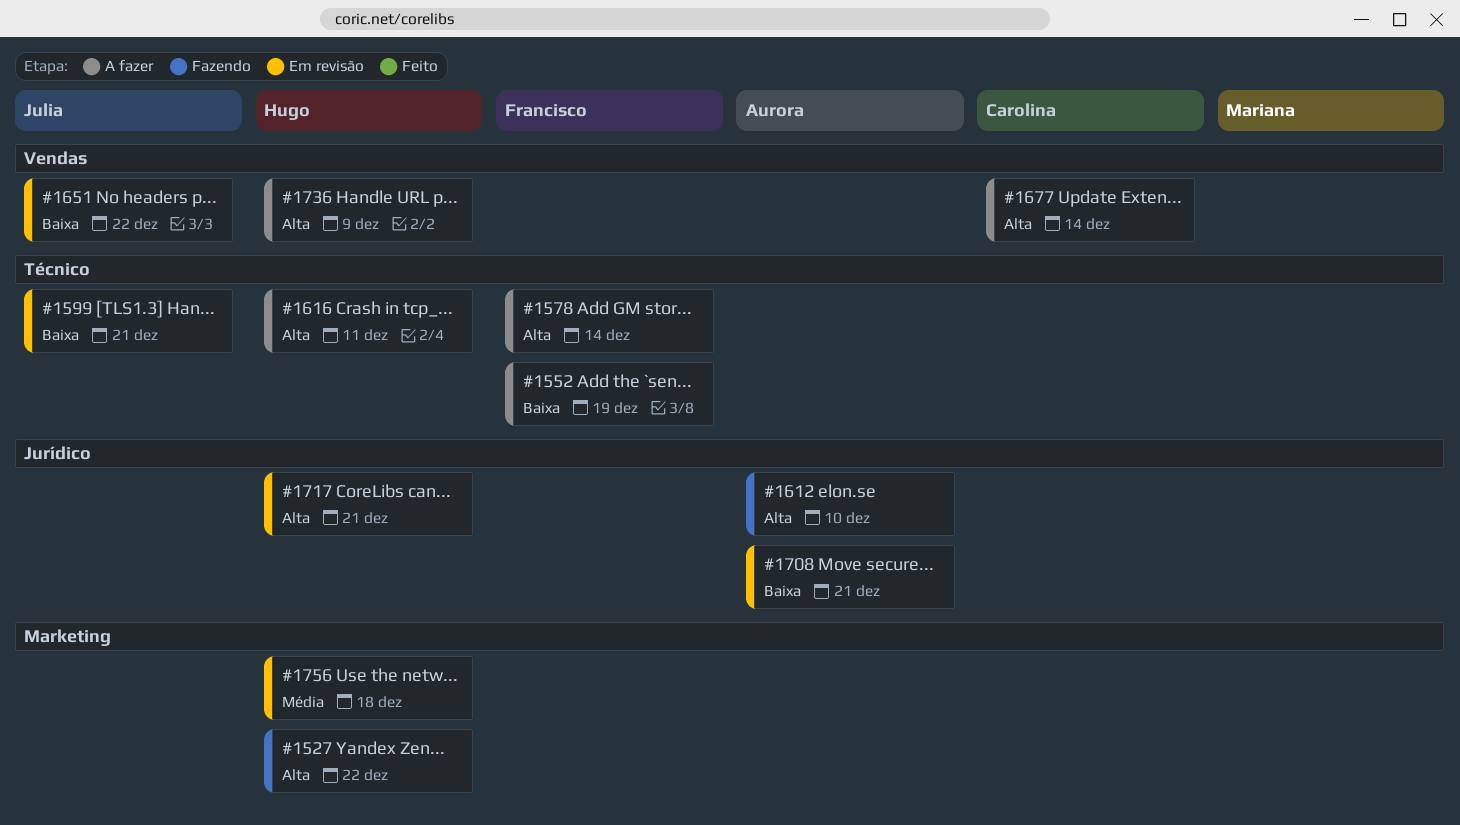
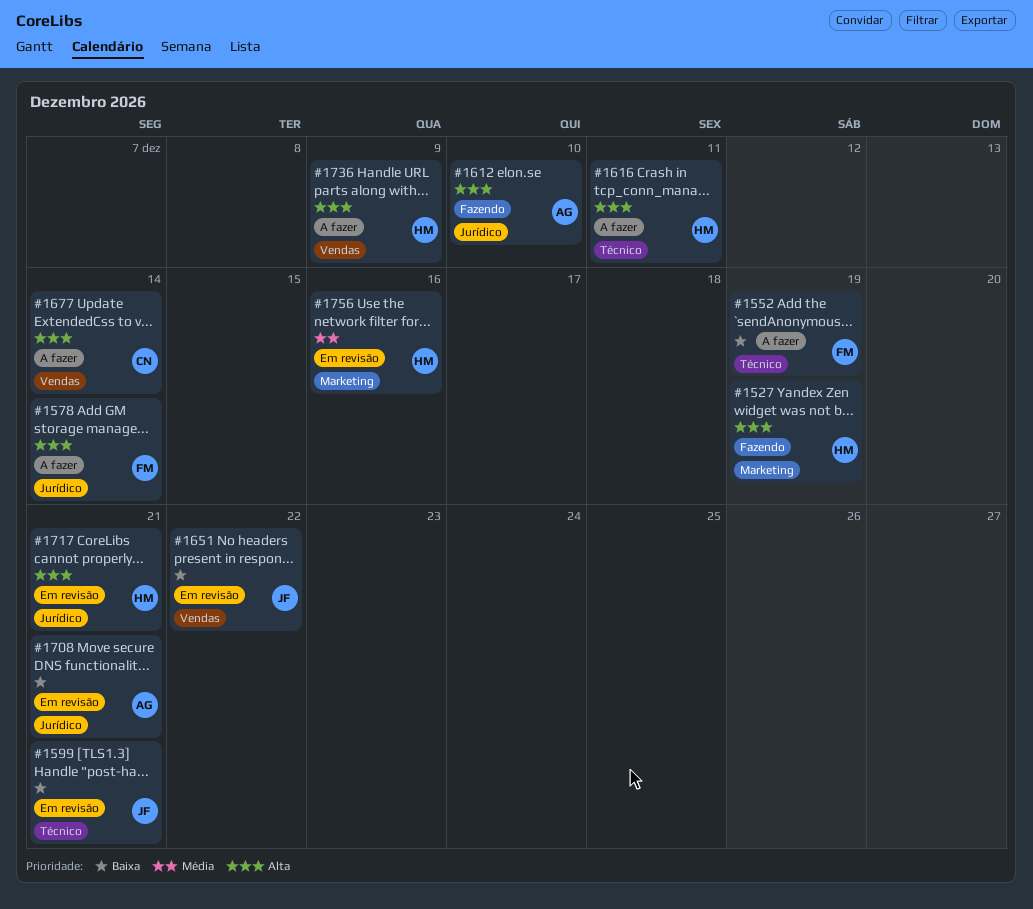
#1527, due: Dec 22 -> Dec 19
#1578, label: Técnico -> Jurídico
#1756, due: Dec 18 -> Dec 16

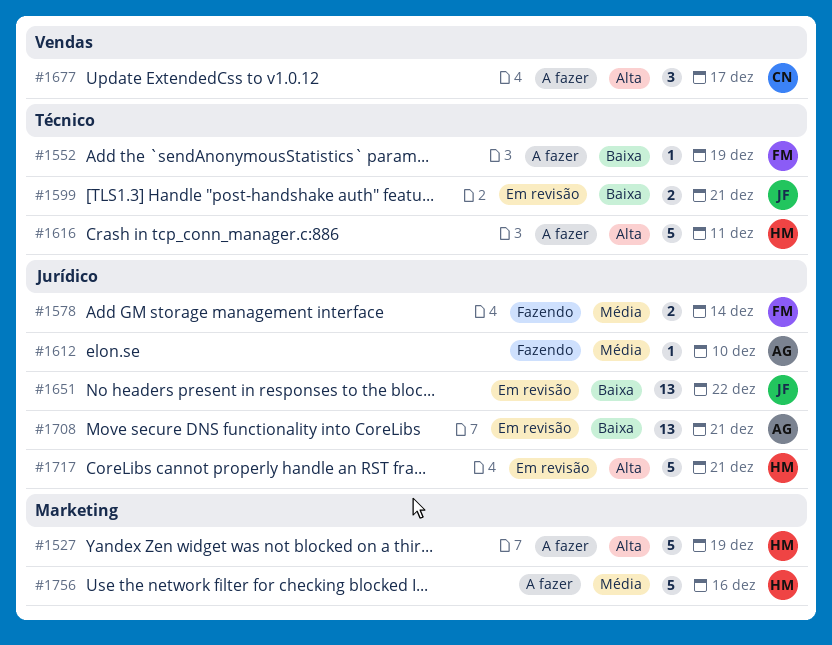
#1527, status: Fazendo -> A fazer
#1578, status: A fazer -> Fazendo
#1578, priority: Alta -> Média
#1612, priority: Alta -> Média
#1651, label: Vendas -> Jurídico
#1677, due: Dec 14 -> Dec 17
#1736: present -> none
#1756, status: Em revisão -> A fazer

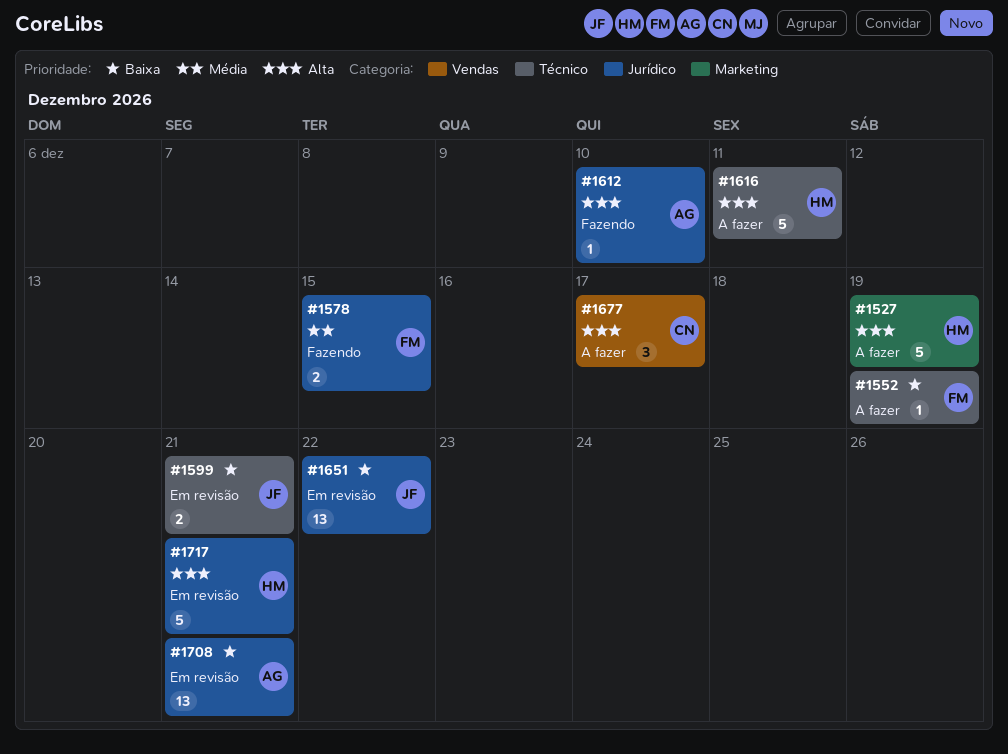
#1578, due: Dec 14 -> Dec 15
#1612, priority: Média -> Alta
#1756: present -> none

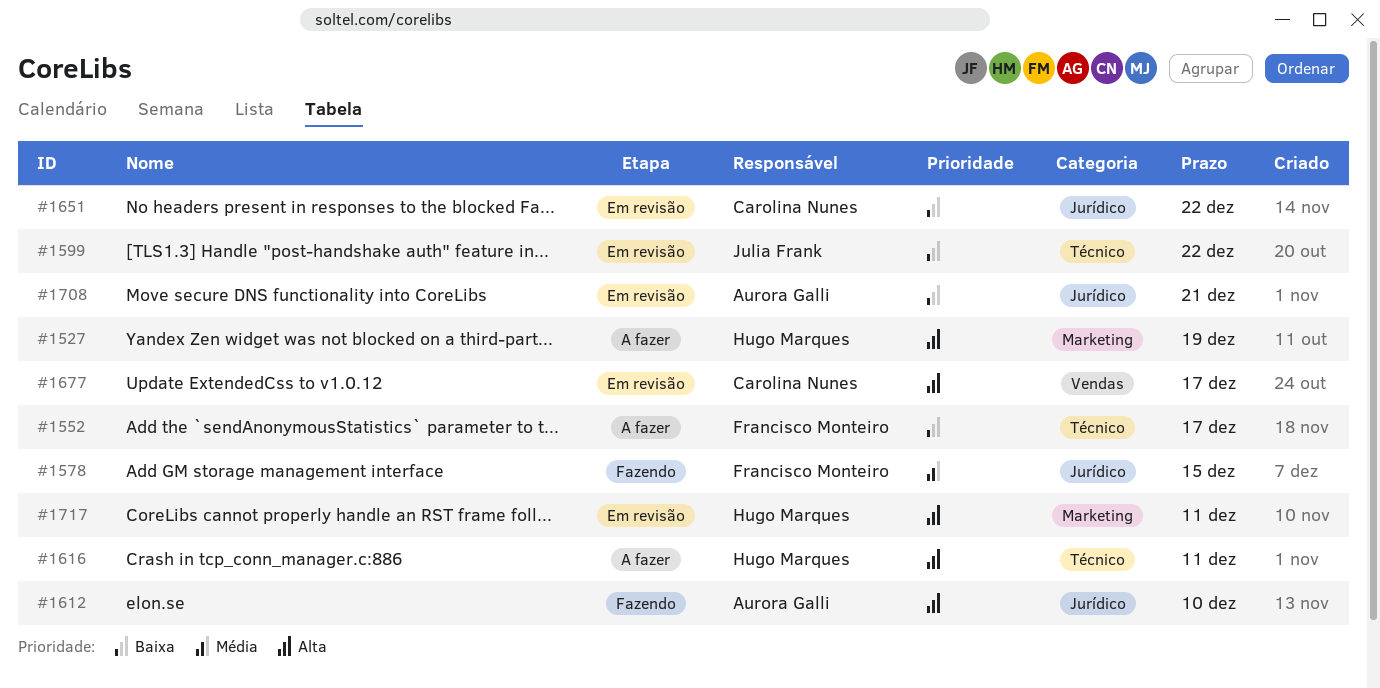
#1552, due: Dec 19 -> Dec 17
#1599, due: Dec 21 -> Dec 22
#1651, owner: Julia Frank -> Carolina Nunes
#1677, status: A fazer -> Em revisão
#1717, label: Jurídico -> Marketing
#1717, due: Dec 21 -> Dec 11

